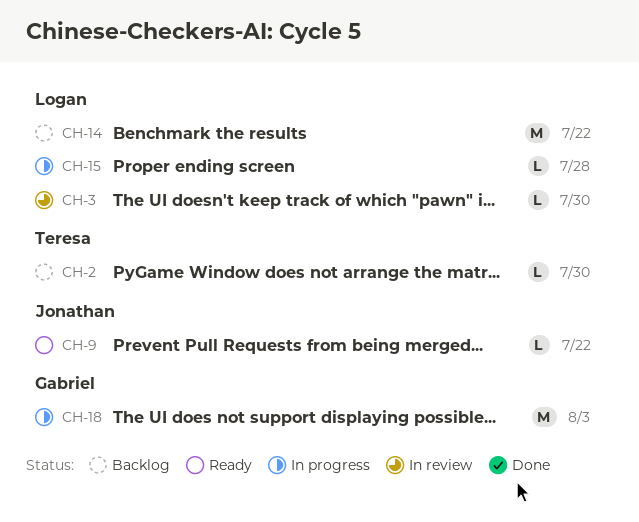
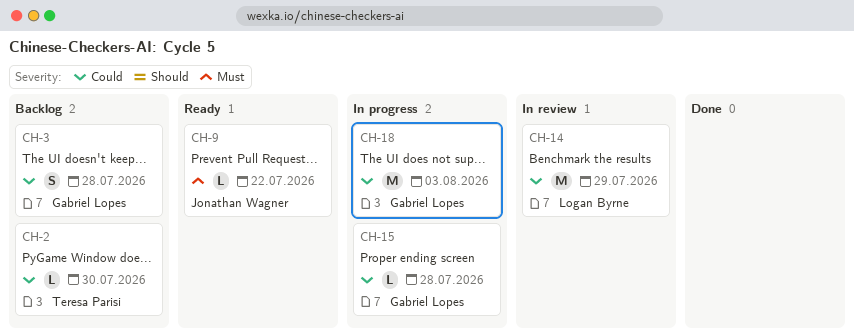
CH-3, status: In review -> Backlog
CH-3, owner: Logan Byrne -> Gabriel Lopes
CH-3, estimate: L -> S
CH-3, due: Jul 30 -> Jul 28
CH-14, status: Backlog -> In review
CH-14, due: Jul 22 -> Jul 29
CH-15, owner: Logan Byrne -> Gabriel Lopes

